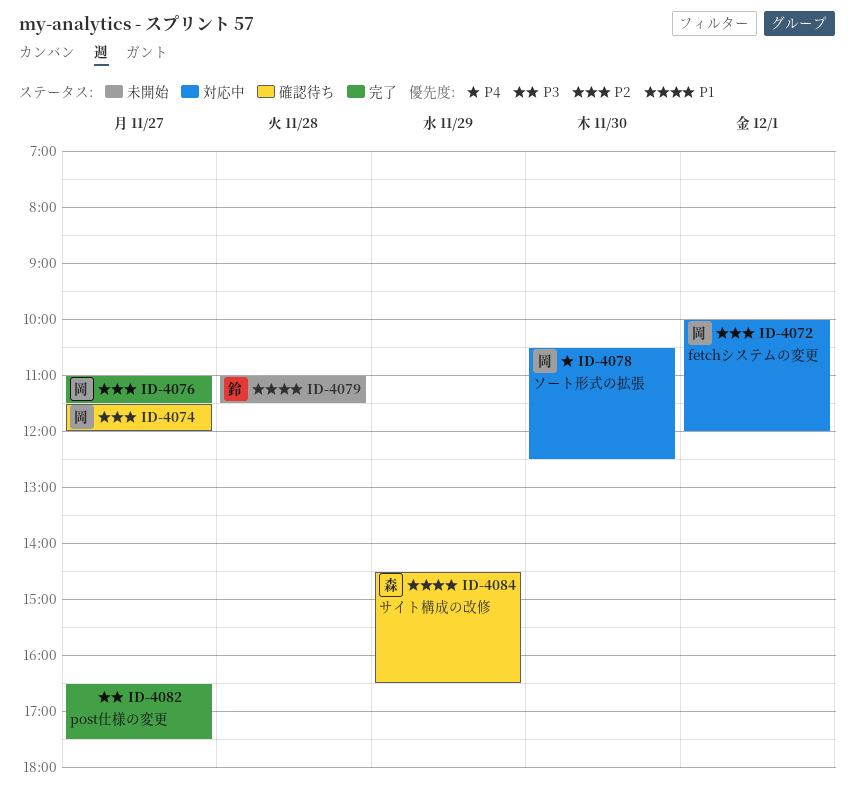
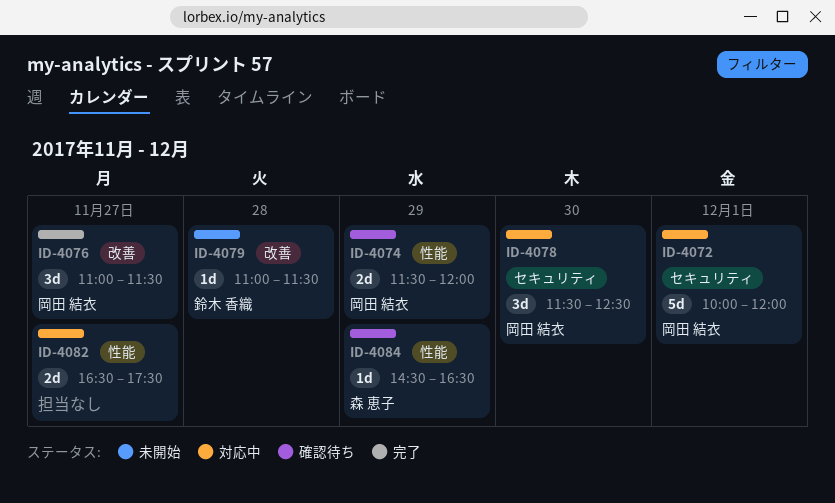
ID-4074, day: Nov 27 -> Nov 29
ID-4078, begins: 10:30 -> 11:30
ID-4082, status: 完了 -> 対応中

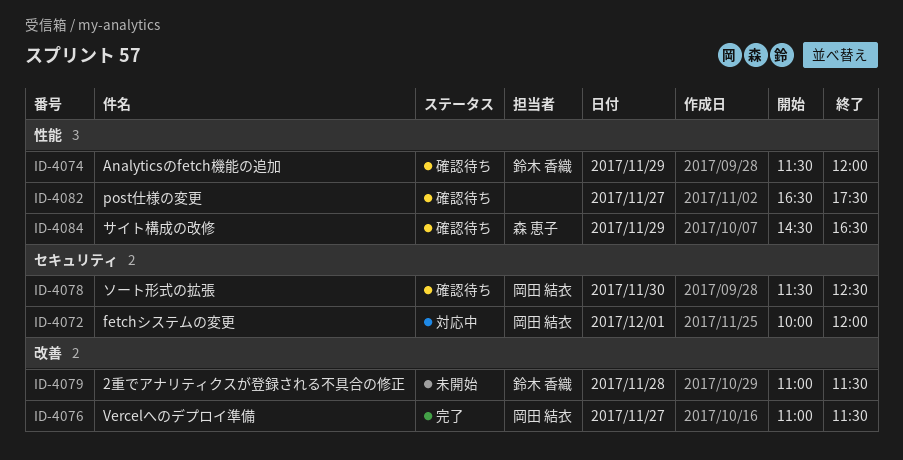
ID-4074, owner: 岡田 結衣 -> 鈴木 香織
ID-4078, status: 対応中 -> 確認待ち
ID-4082, status: 対応中 -> 確認待ち

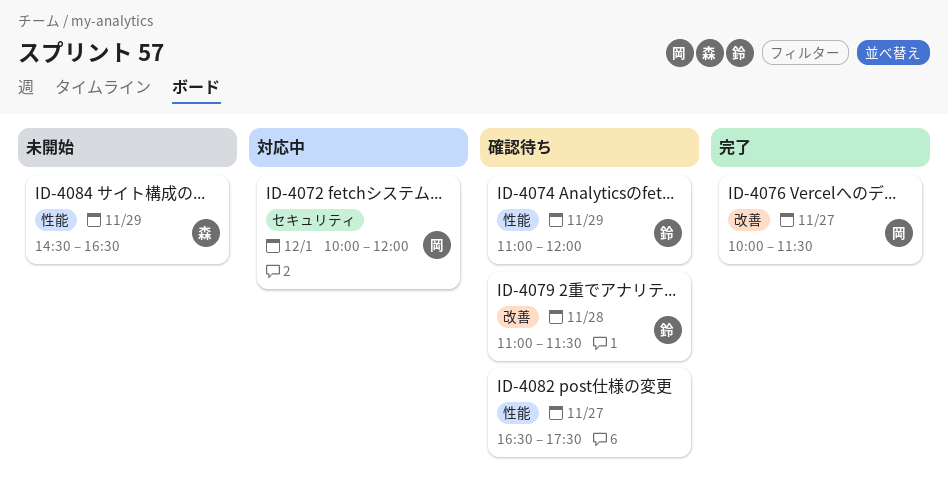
ID-4074, begins: 11:30 -> 11:00
ID-4076, begins: 11:00 -> 10:00
ID-4078: present -> none
ID-4079, status: 未開始 -> 確認待ち
ID-4084, status: 確認待ち -> 未開始

